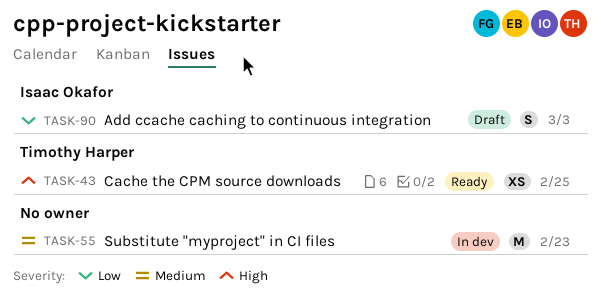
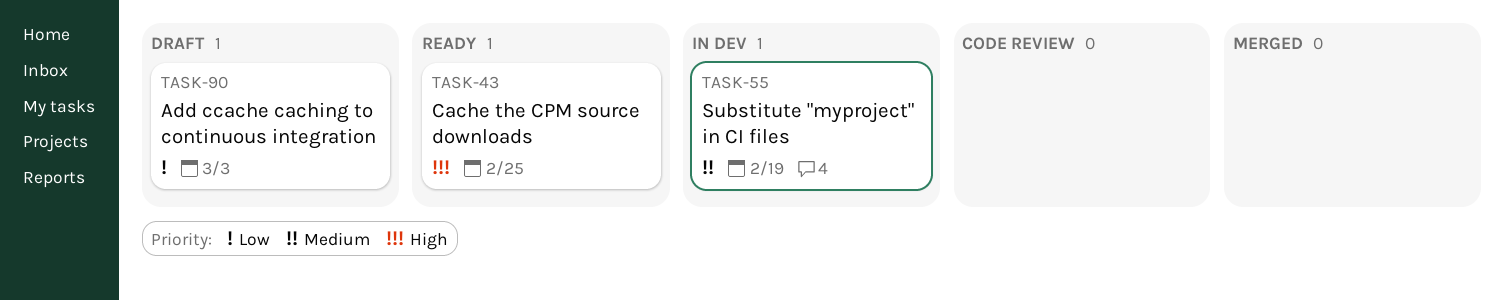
TASK-55, due: Feb 23 -> Feb 19

